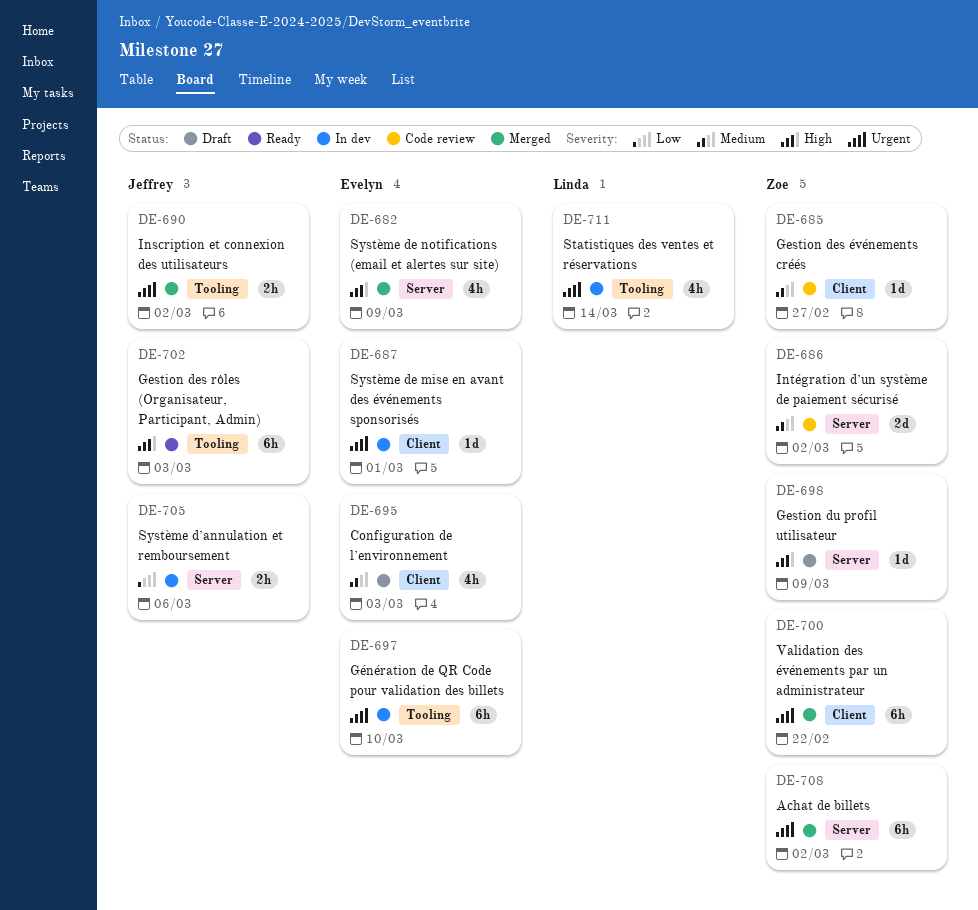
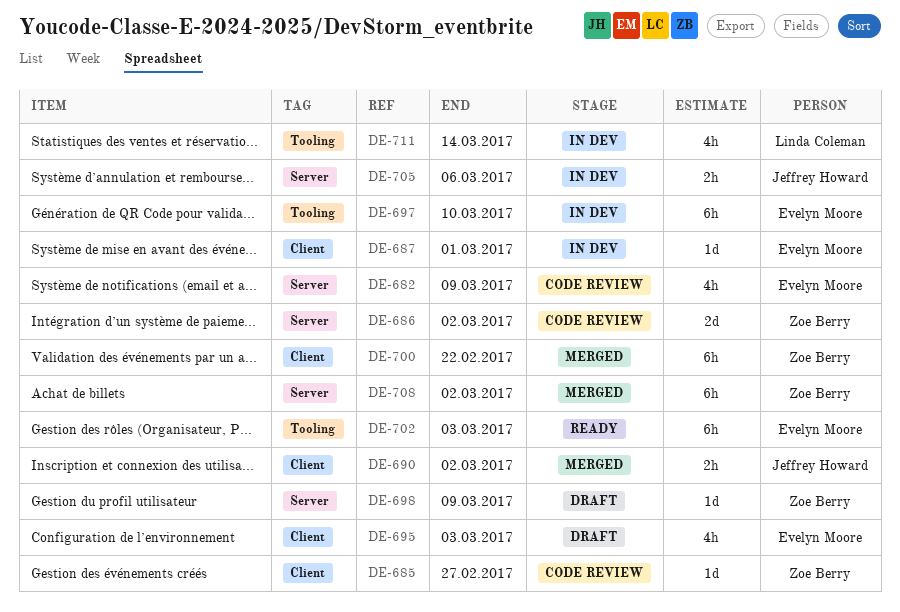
DE-682, status: Merged -> Code review
DE-690, label: Tooling -> Client
DE-702, owner: Jeffrey Howard -> Evelyn Moore

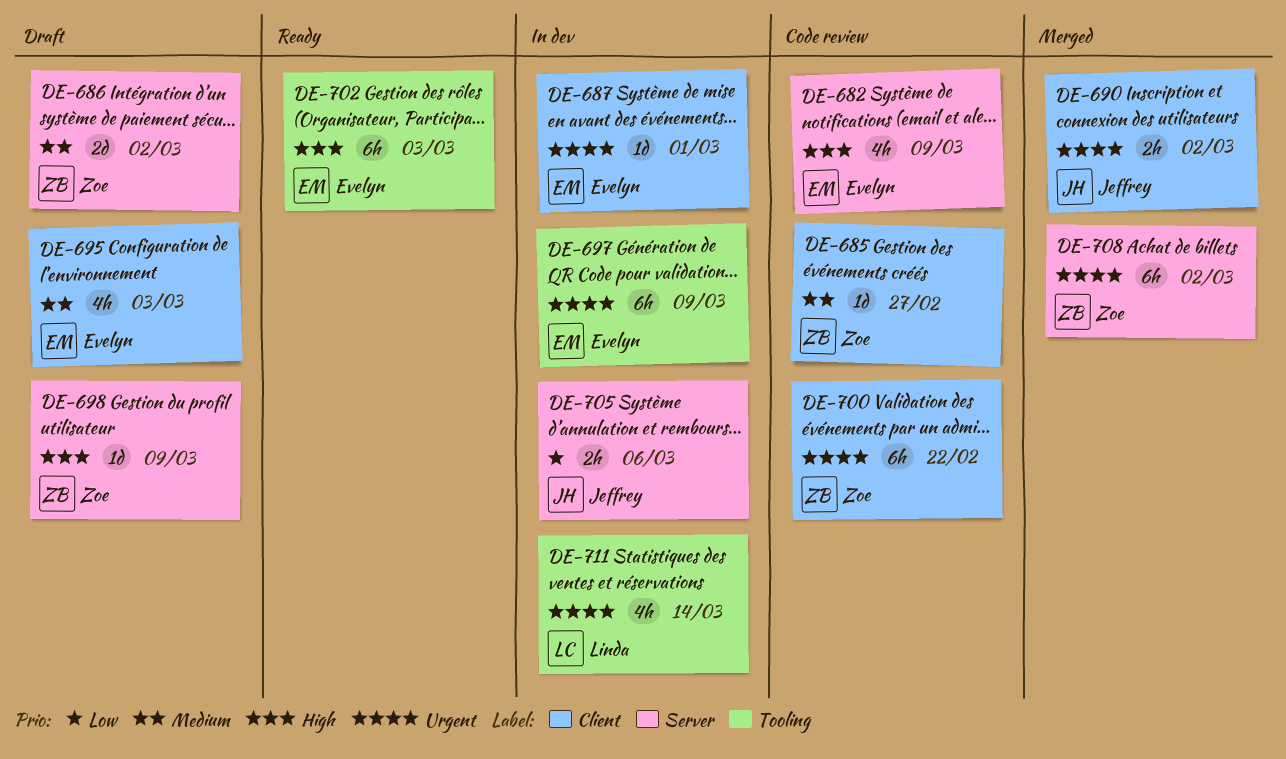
DE-686, status: Code review -> Draft
DE-697, due: Mar 10 -> Mar 9
DE-700, status: Merged -> Code review

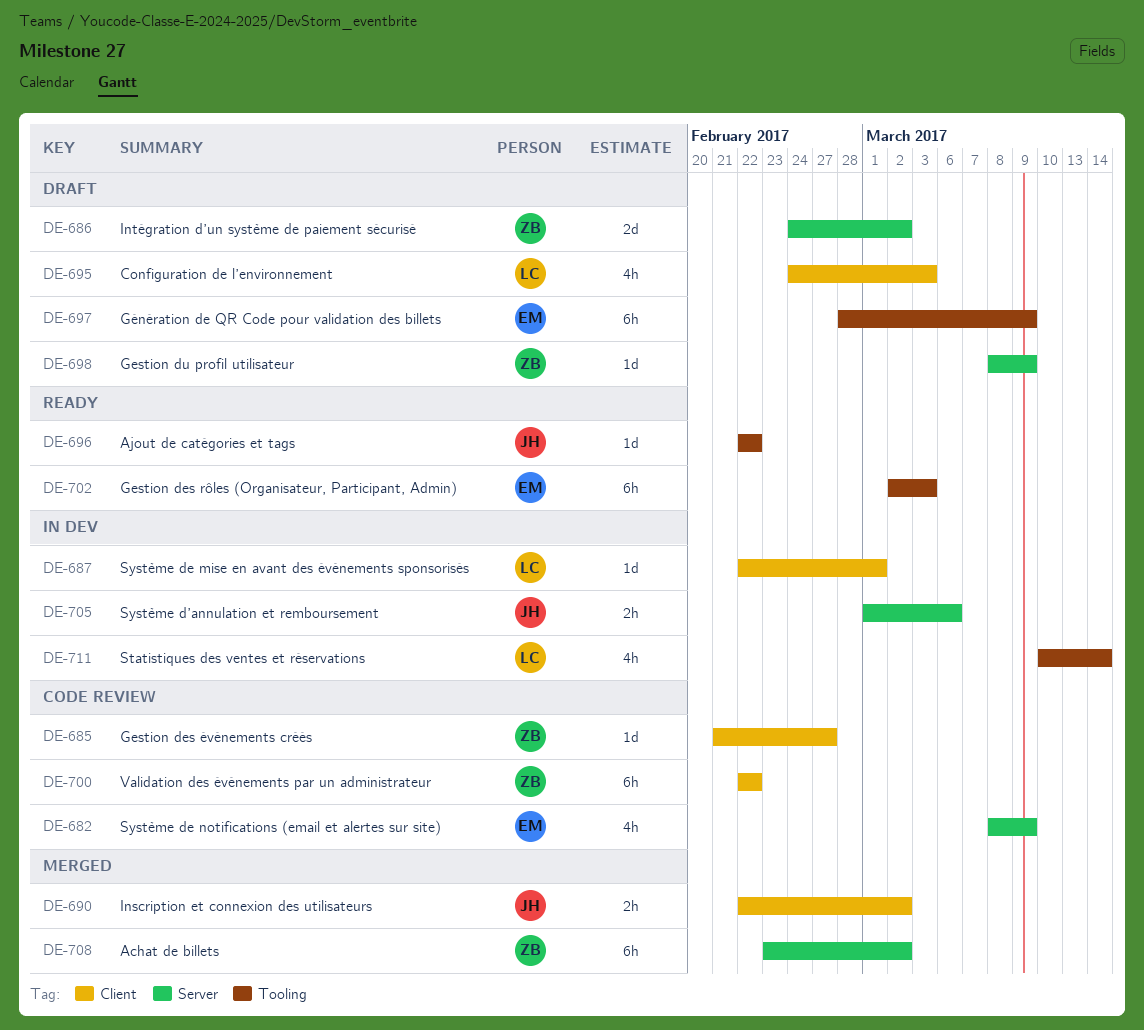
DE-687, owner: Evelyn -> Linda
DE-695, owner: Evelyn -> Linda
DE-696: none -> present
DE-697, status: In dev -> Draft

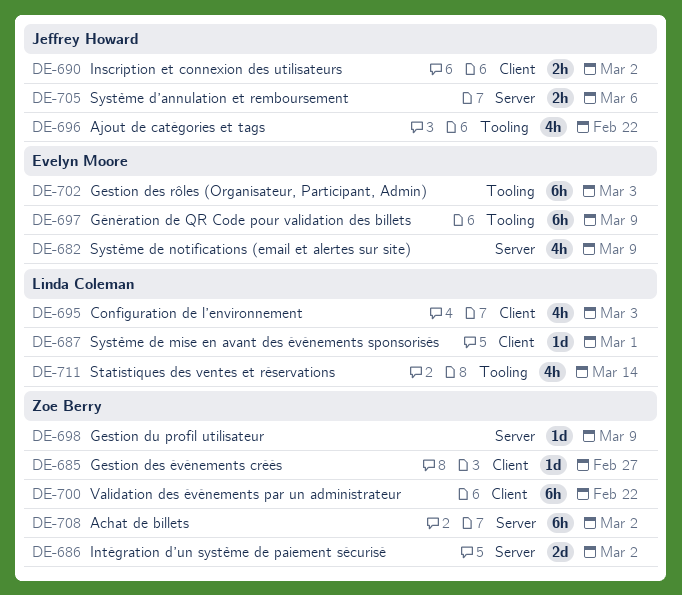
DE-696, estimate: 1d -> 4h

